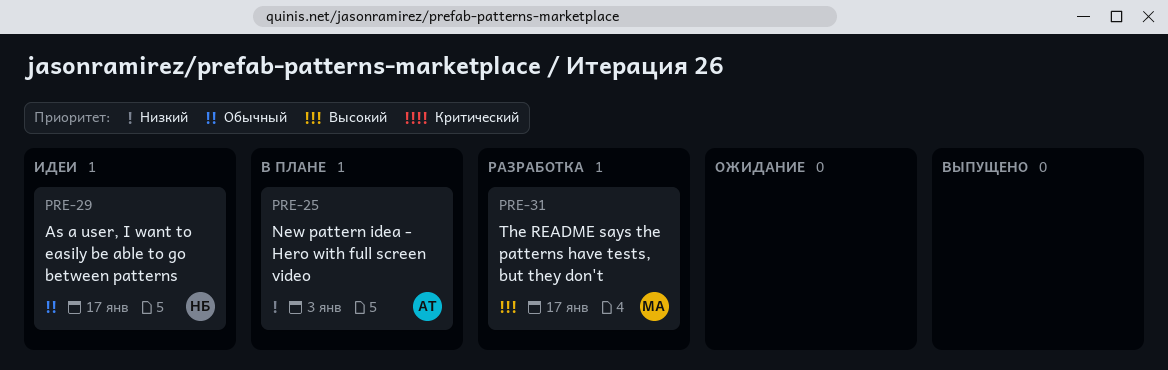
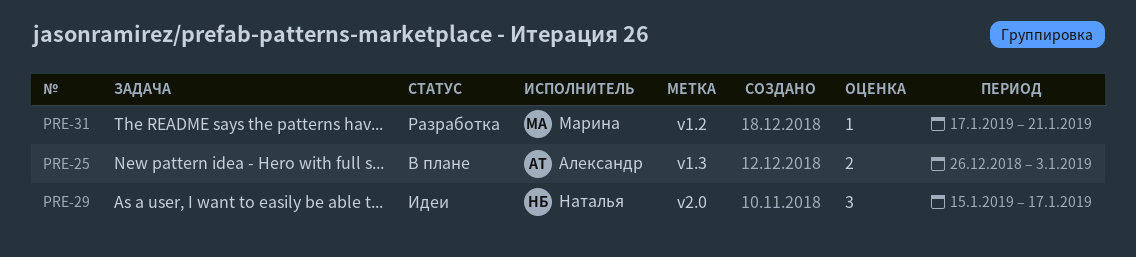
PRE-31, due: Jan 17 -> Jan 21

